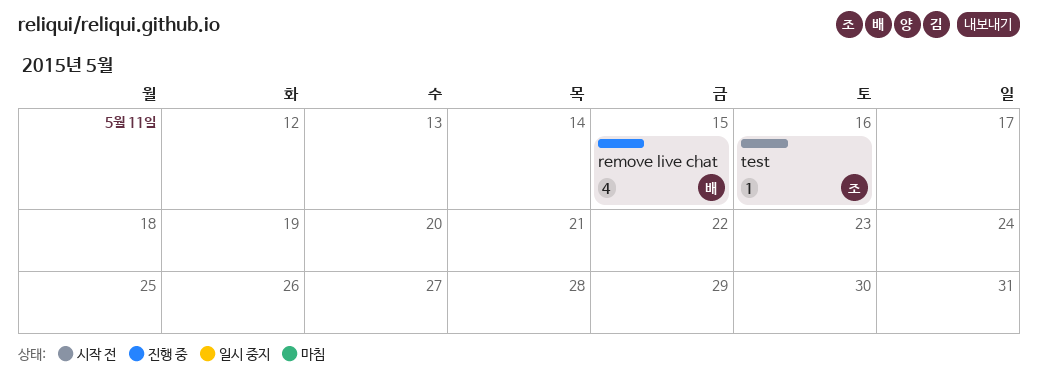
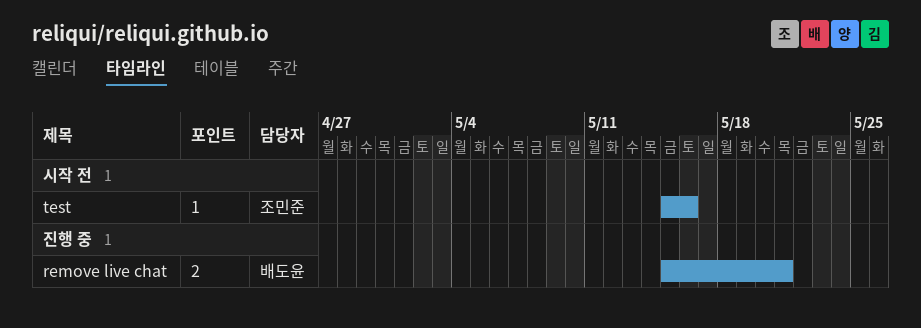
remove live chat, estimate: 4 -> 2
remove live chat, due: May 15 -> May 21

